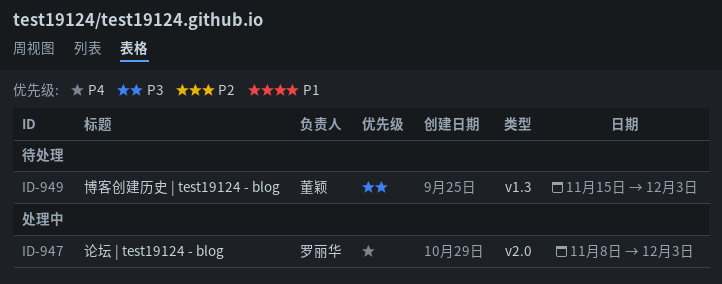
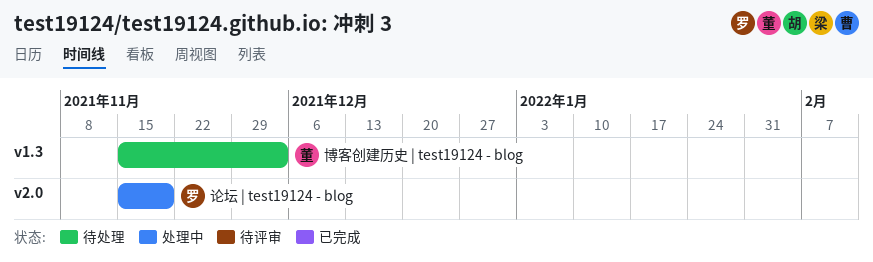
论坛 | test19124 - blog, start: Nov 8 -> Nov 15
论坛 | test19124 - blog, due: Dec 3 -> Nov 19

